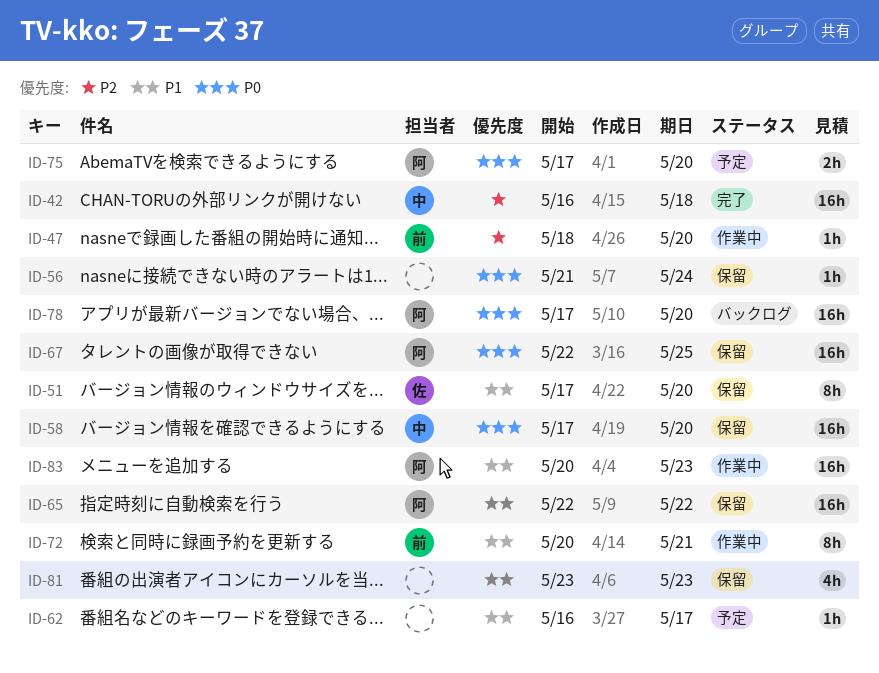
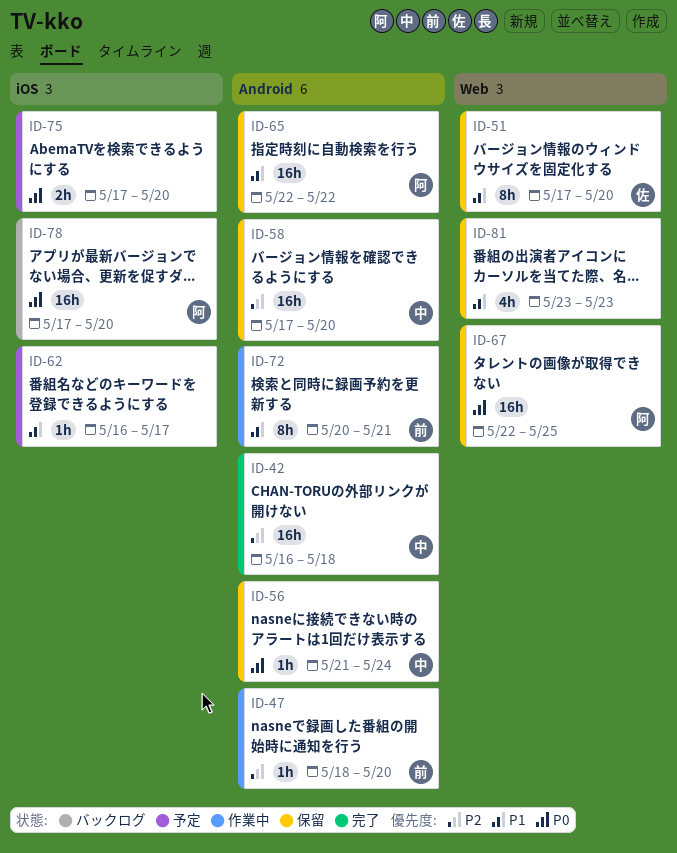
ID-56, owner: none -> 中
ID-58, priority: P0 -> P2
ID-75, owner: 阿 -> none
ID-83: present -> none

